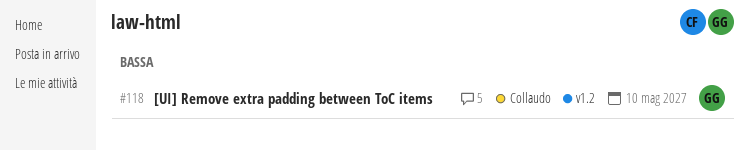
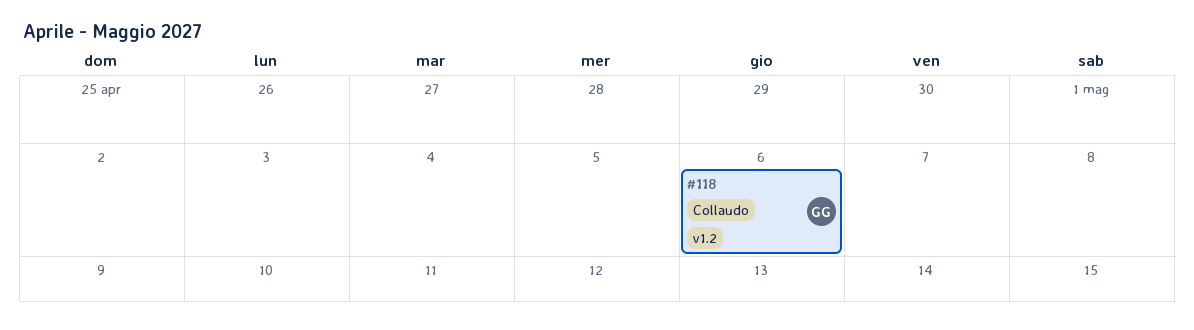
#118, due: May 10 -> May 6

